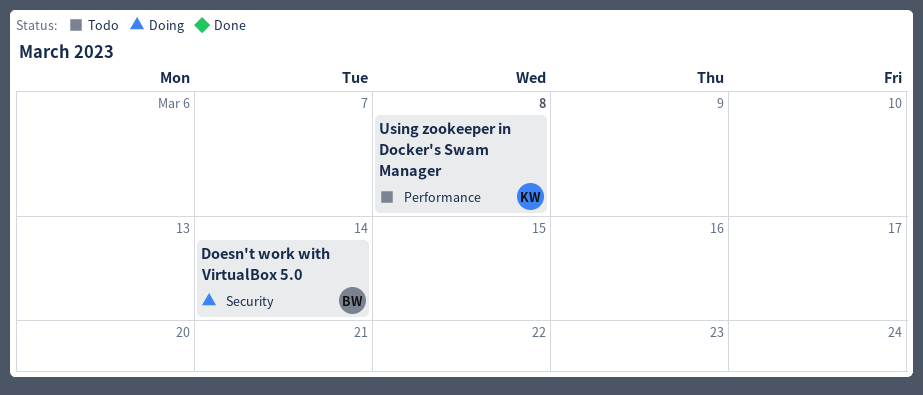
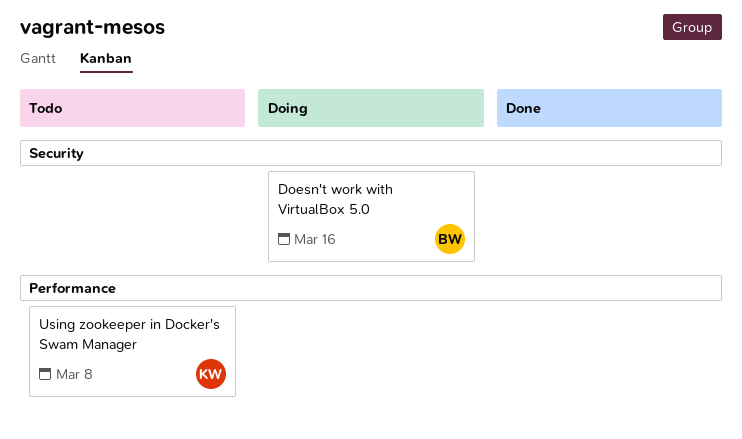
Doesn't work with VirtualBox 5.0, due: Mar 14 -> Mar 16

